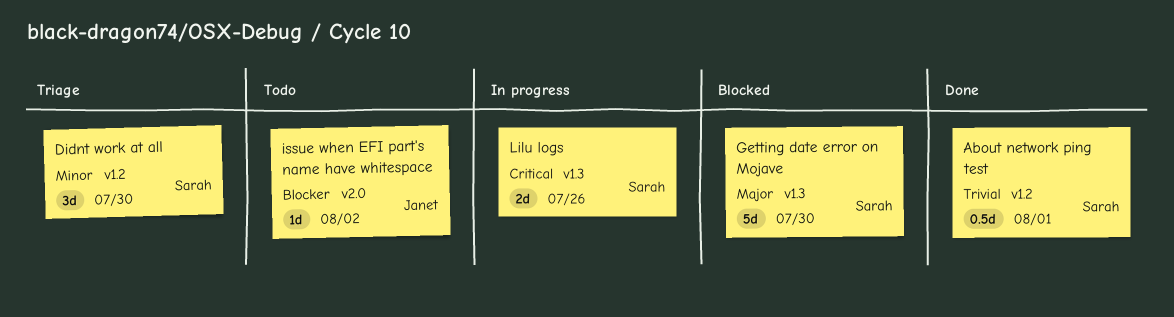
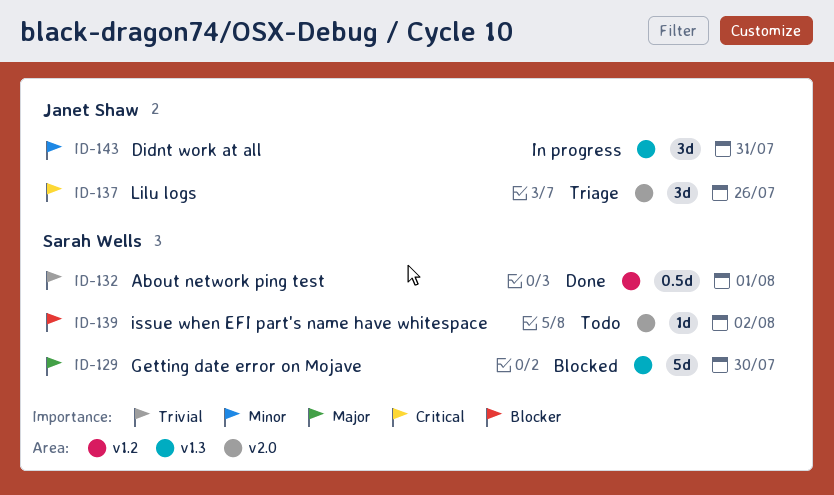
Didnt work at all, status: Triage -> In progress
Didnt work at all, owner: Sarah Wells -> Janet Shaw
Didnt work at all, label: v1.2 -> v1.3
Didnt work at all, due: Jul 30 -> Jul 31
issue when EFI part's name have whitespace, owner: Janet Shaw -> Sarah Wells
Lilu logs, status: In progress -> Triage
Lilu logs, owner: Sarah Wells -> Janet Shaw
Lilu logs, label: v1.3 -> v2.0
Lilu logs, estimate: 2d -> 3d

